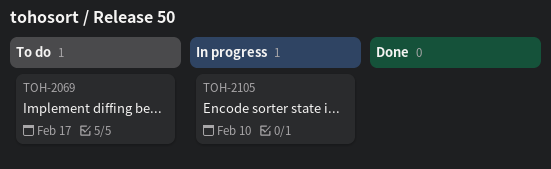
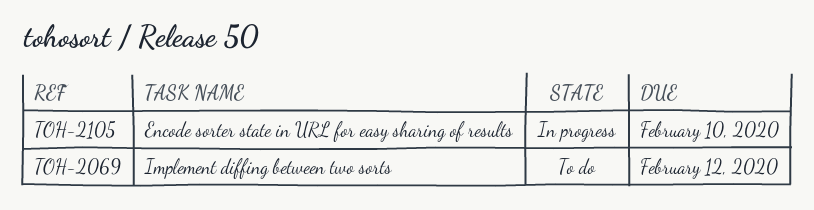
TOH-2069, due: Feb 17 -> Feb 12

